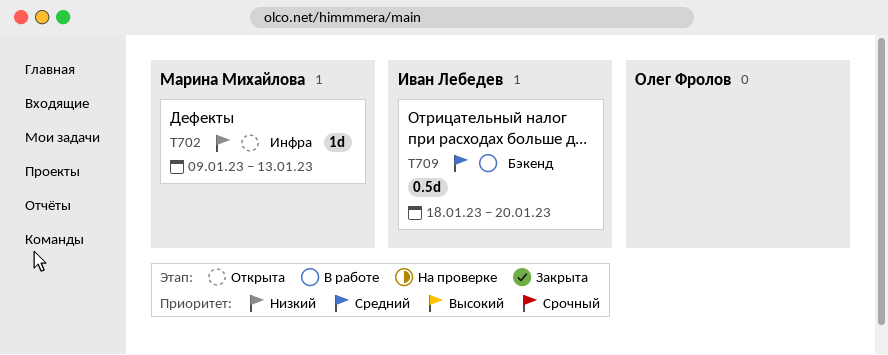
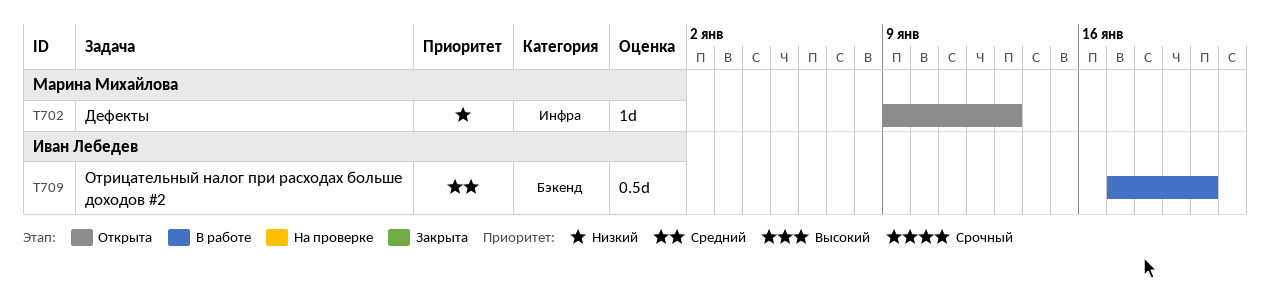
T709, start: Jan 18 -> Jan 17

